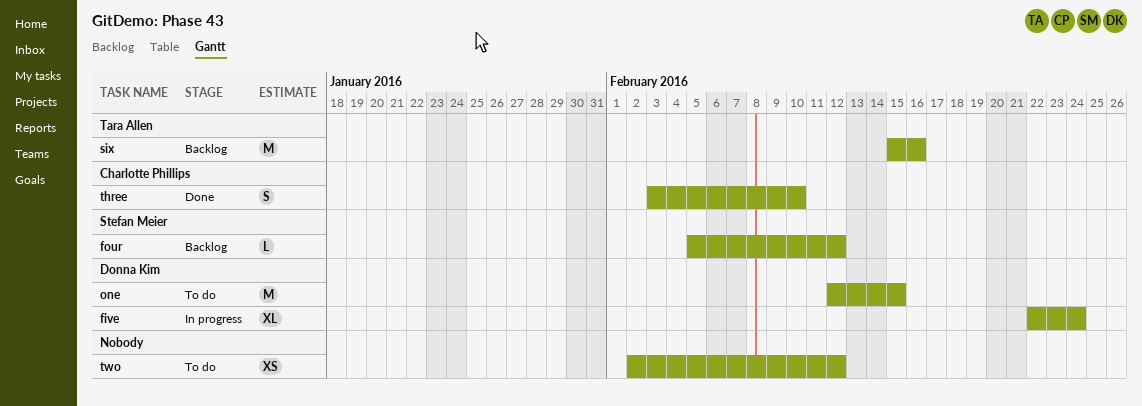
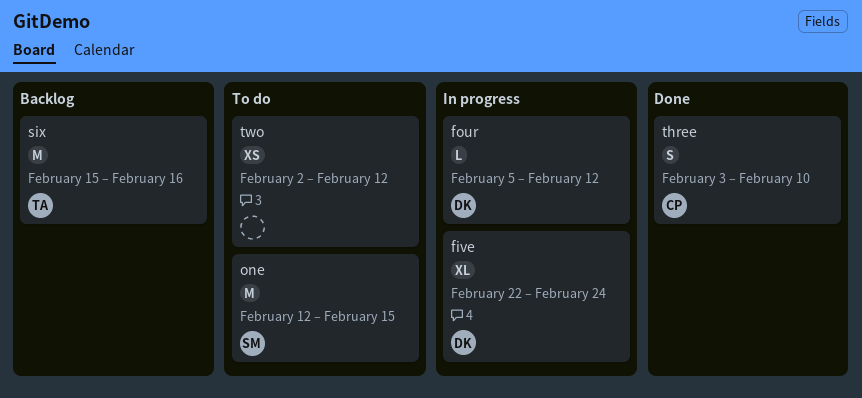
four, status: Backlog -> In progress
four, owner: Stefan Meier -> Donna Kim
one, owner: Donna Kim -> Stefan Meier

